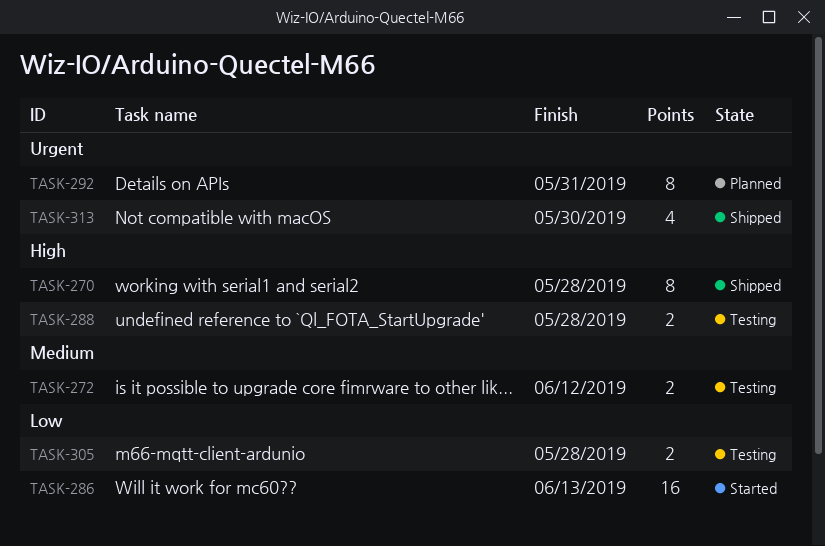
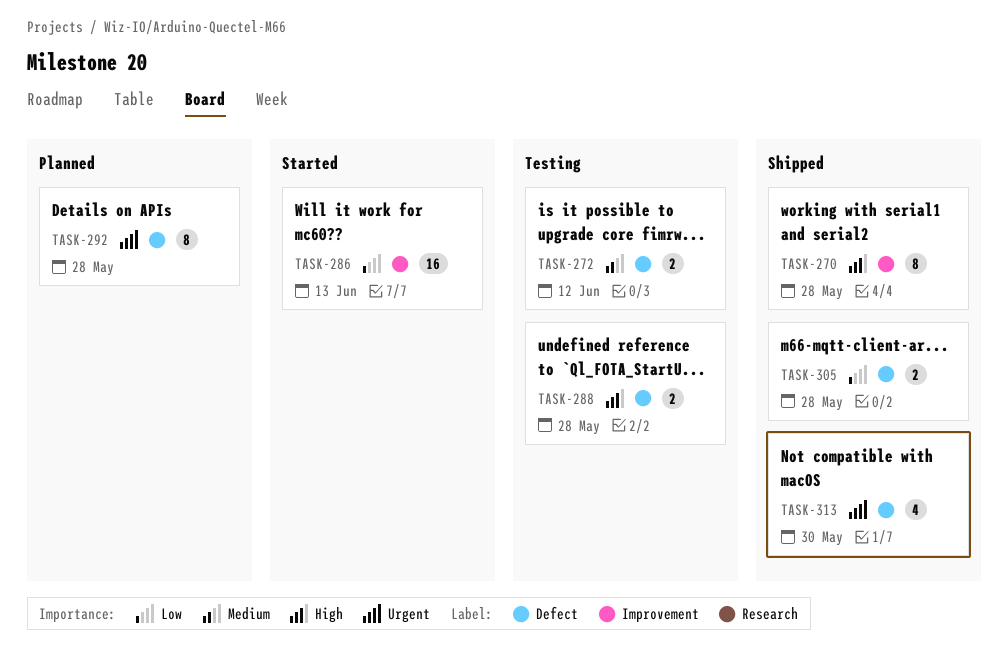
TASK-292, due: May 31 -> May 28
TASK-305, status: Testing -> Shipped

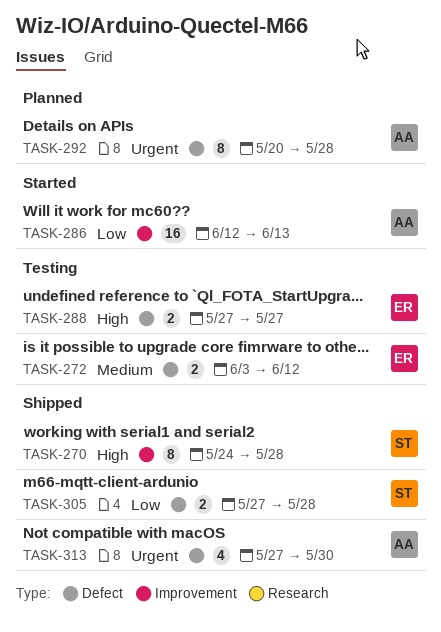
TASK-288, due: May 28 -> May 27

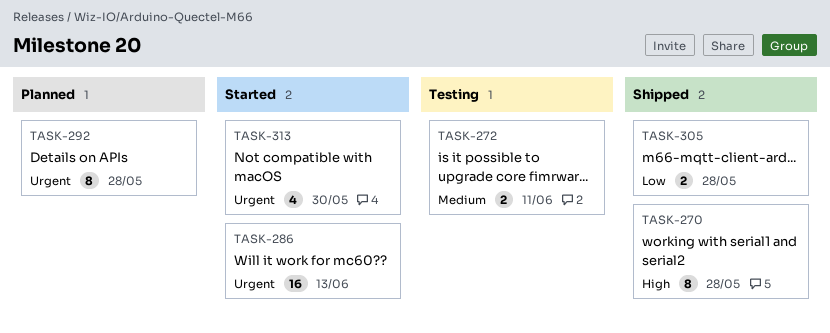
TASK-272, due: Jun 12 -> Jun 11
TASK-286, priority: Low -> Urgent
TASK-288: present -> none
TASK-313, status: Shipped -> Started

